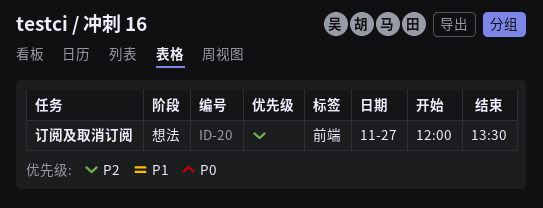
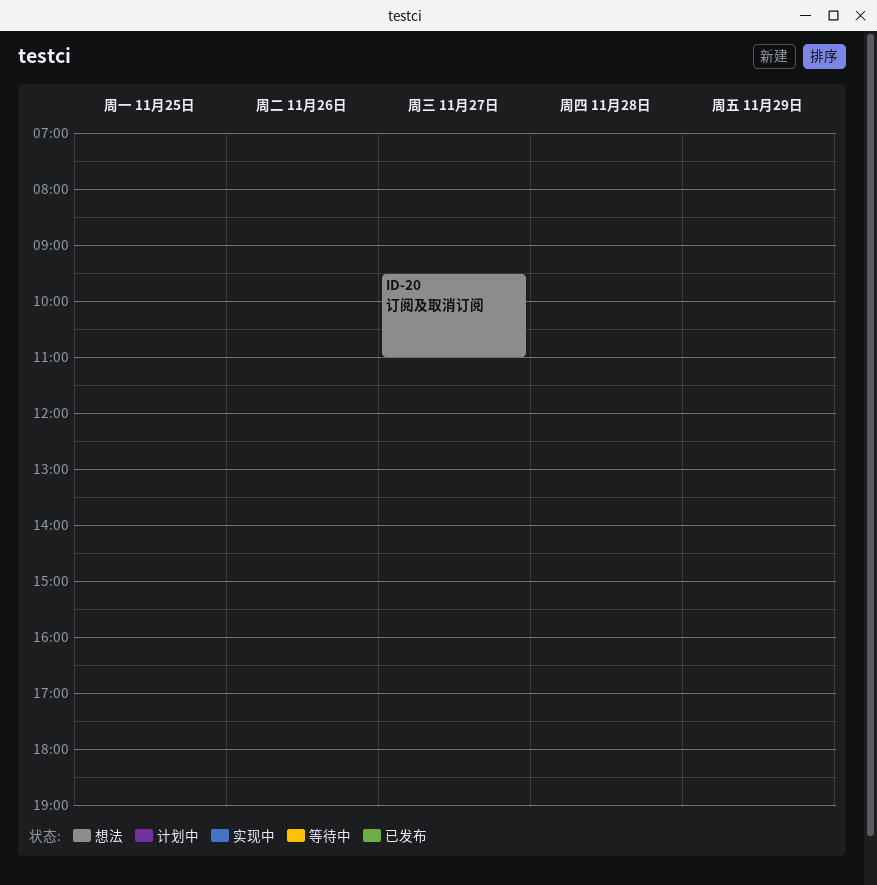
ID-20, begins: 12:00 -> 09:30
ID-20, ends: 13:30 -> 11:00

